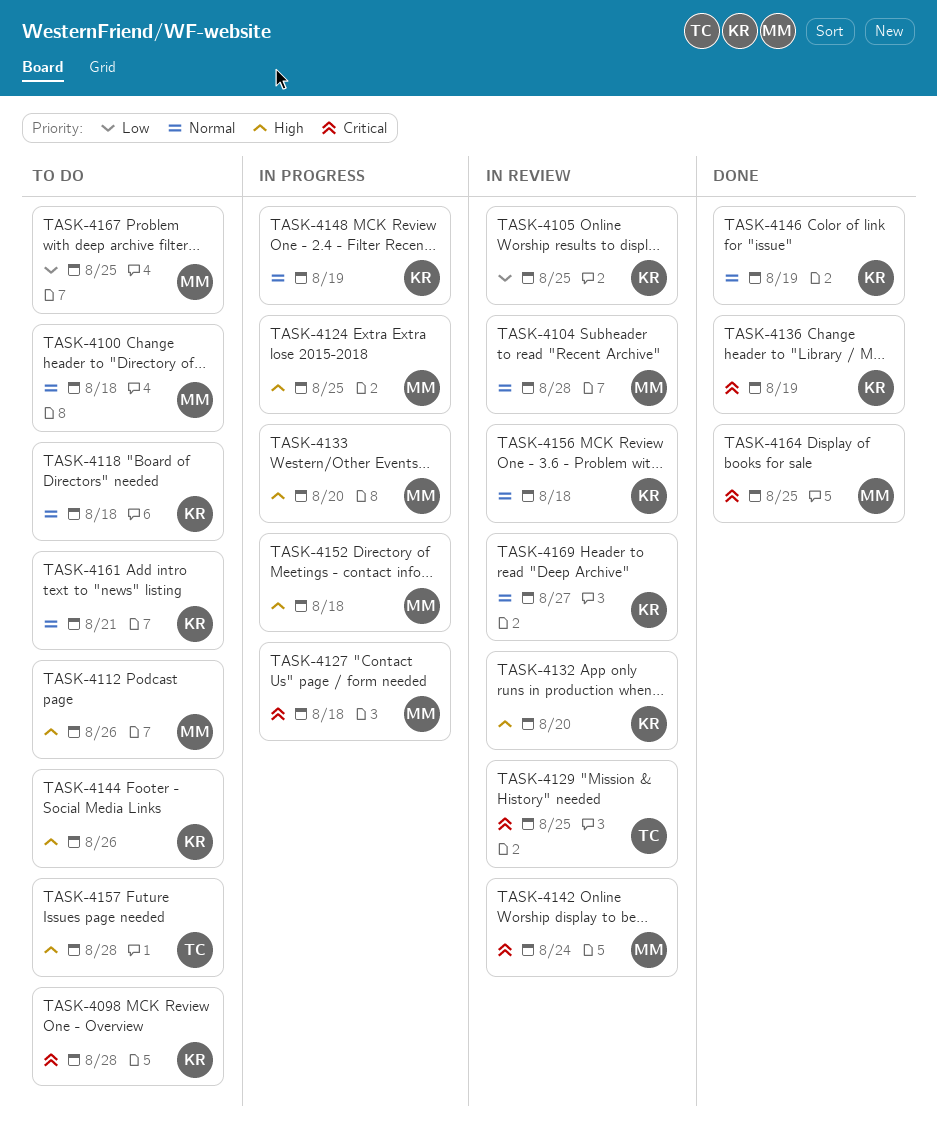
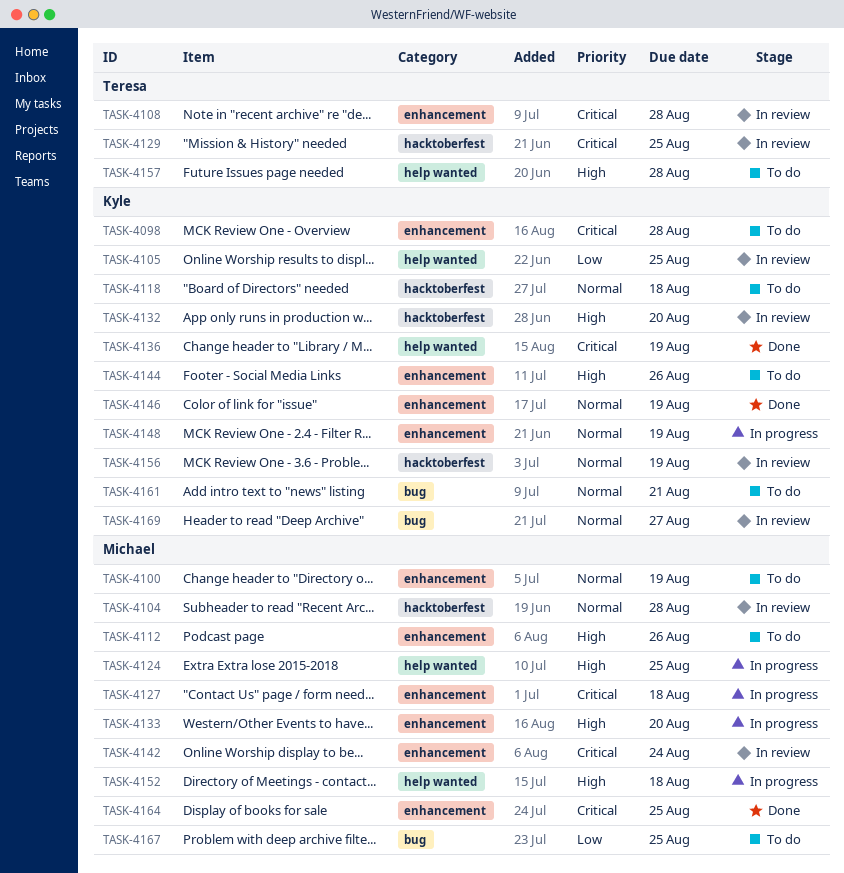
TASK-4100, due: Aug 18 -> Aug 19
TASK-4108: none -> present
TASK-4156, due: Aug 18 -> Aug 19

